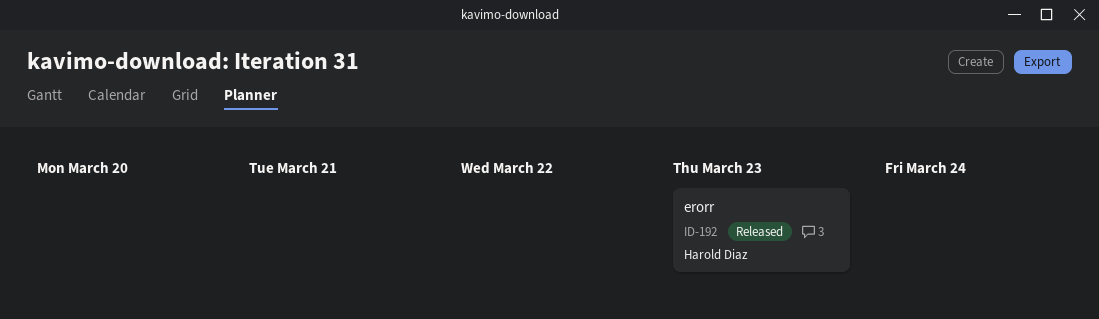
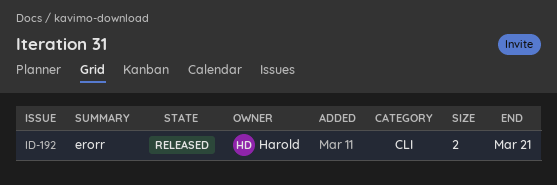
ID-192, due: Mar 23 -> Mar 21

